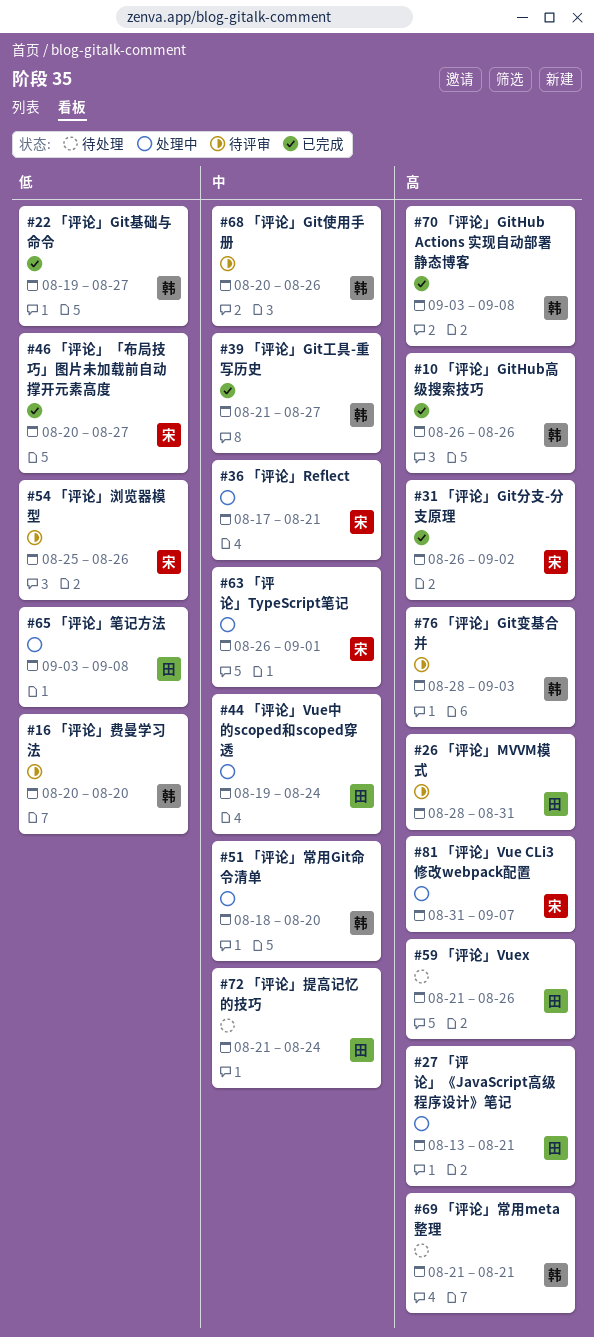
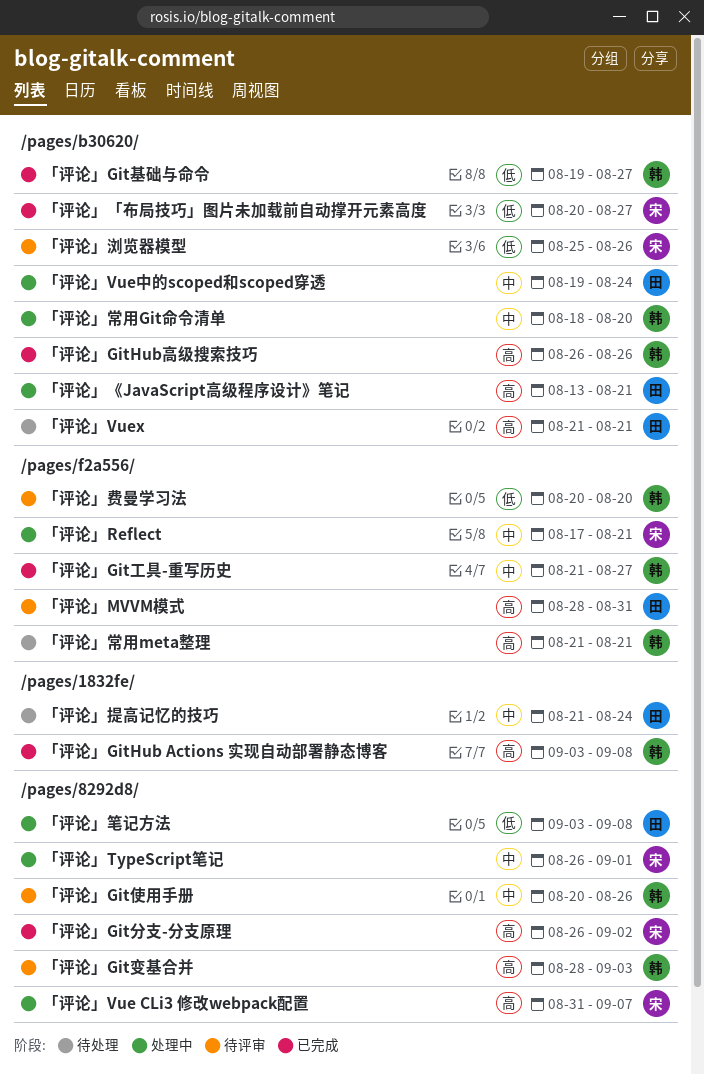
「评论」Vuex, due: Aug 26 -> Aug 21

